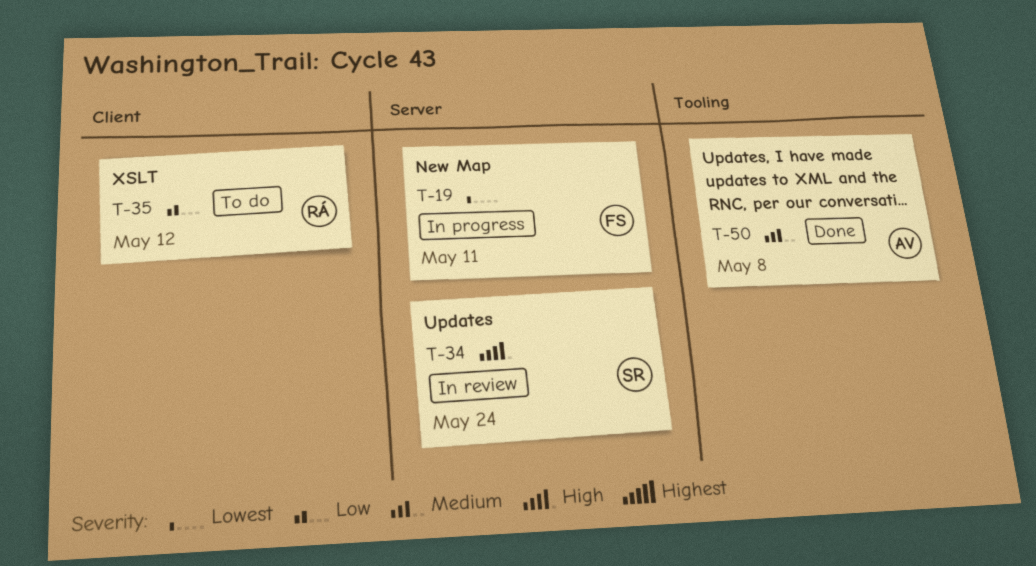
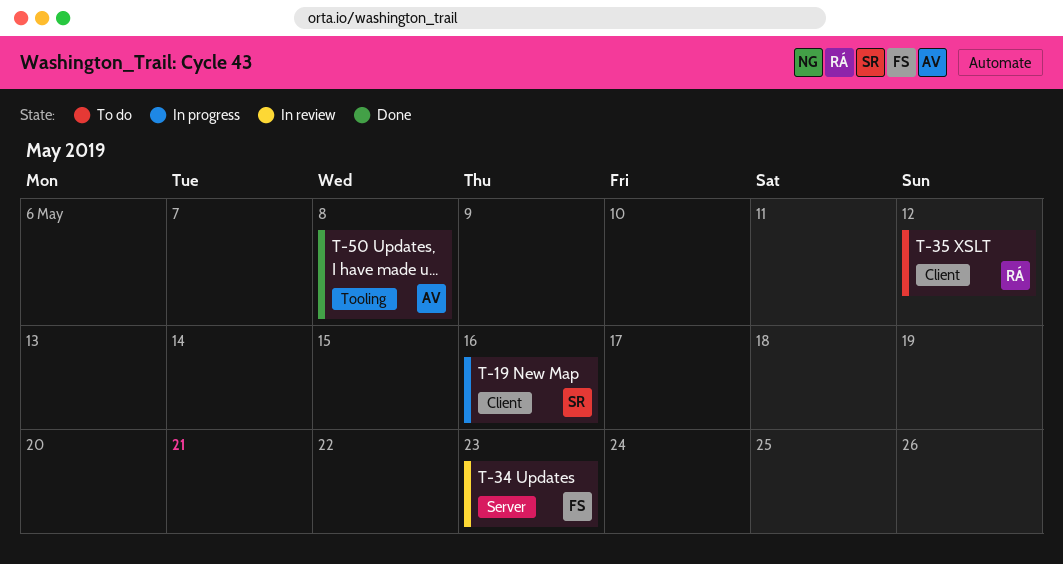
T-19, owner: FS -> SR
T-19, label: Server -> Client
T-19, due: May 11 -> May 16
T-34, owner: SR -> FS
T-34, due: May 24 -> May 23

